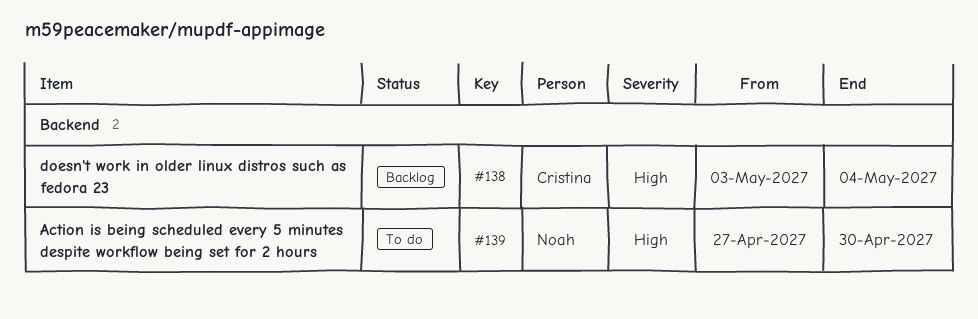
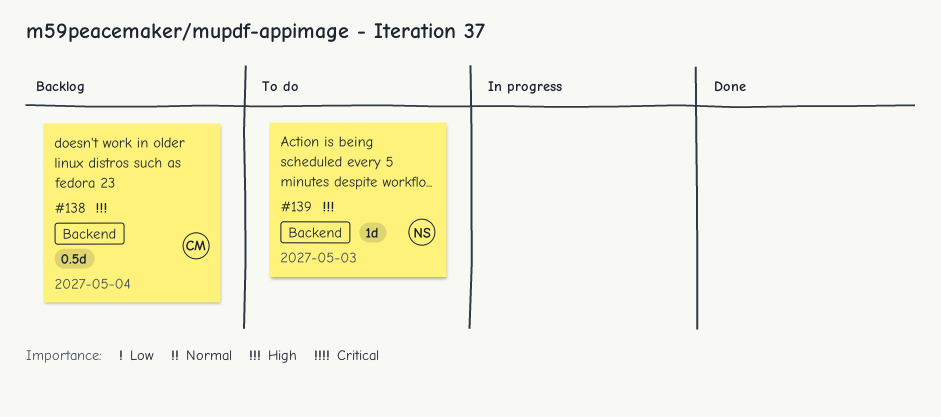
#139, due: Apr 30 -> May 3

